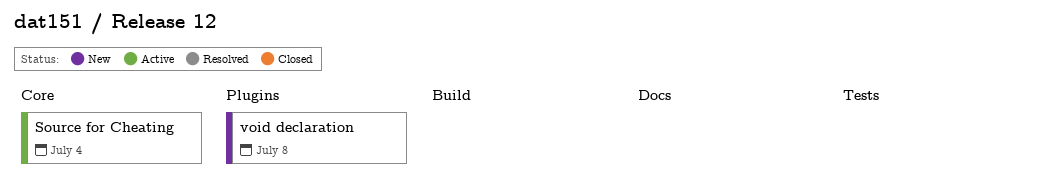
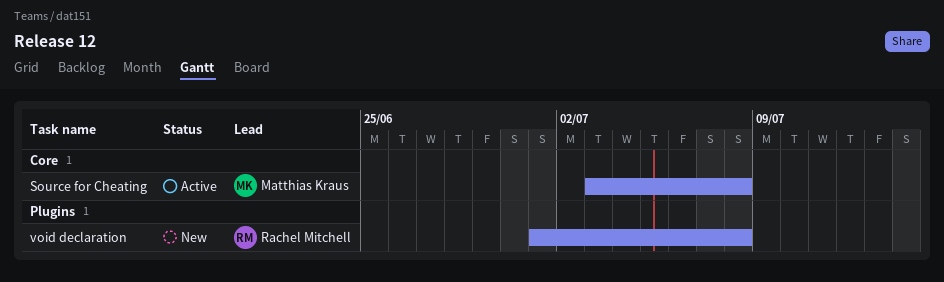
Source for Cheating, due: Jul 4 -> Jul 8

